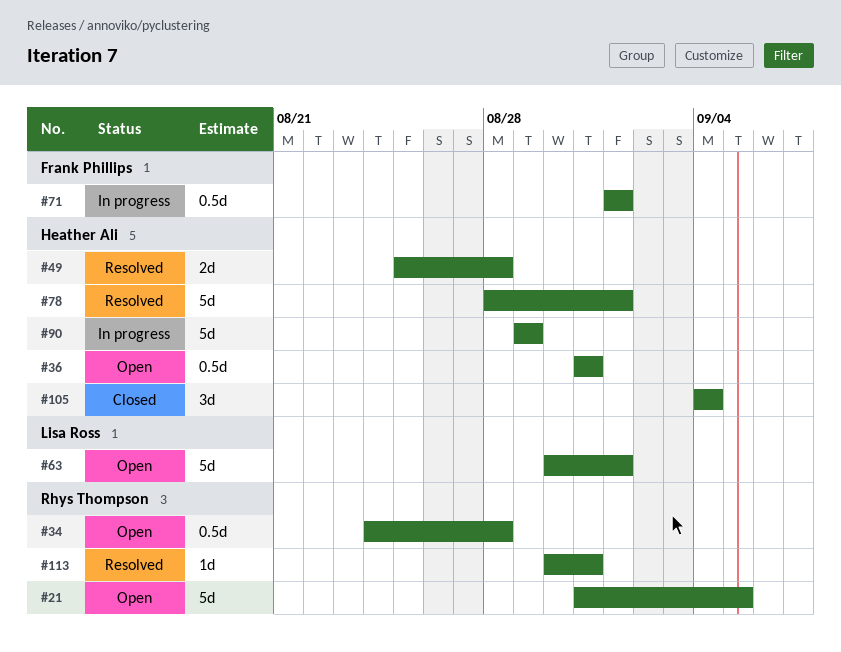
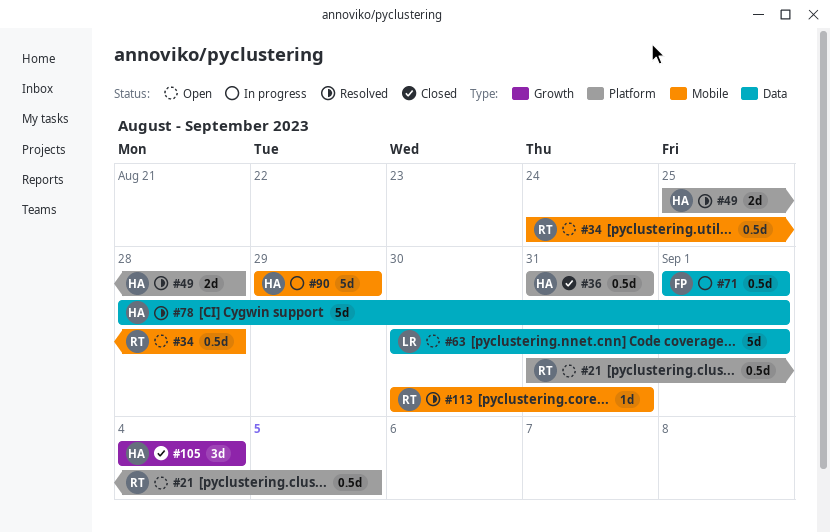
#21, estimate: 5d -> 0.5d
#36, status: Open -> Closed

